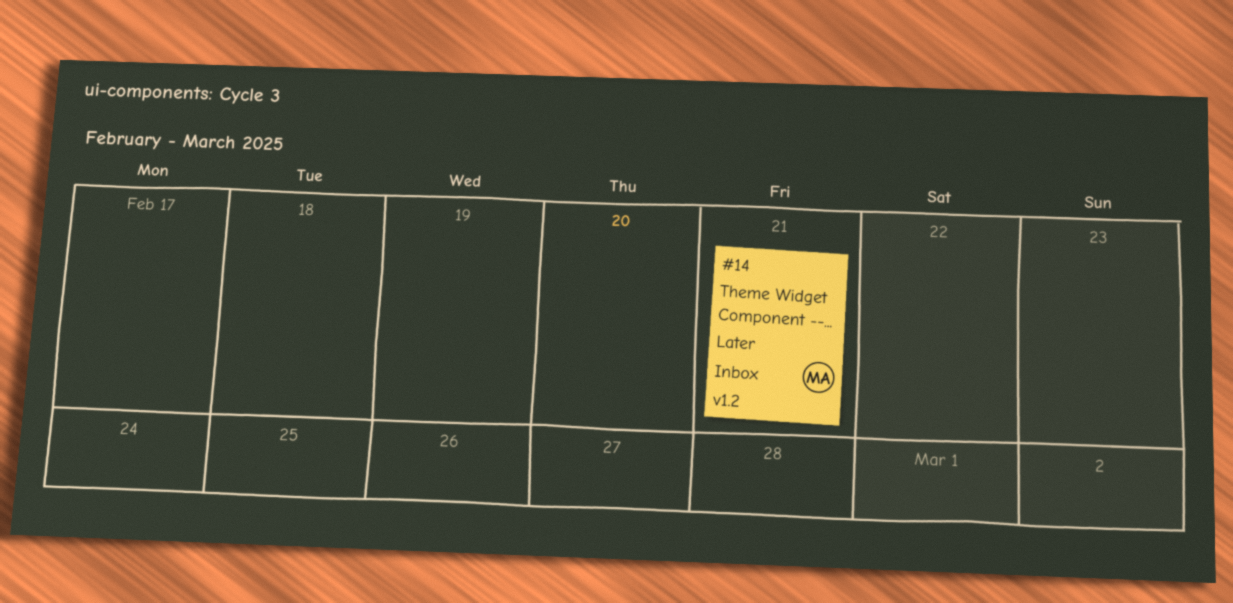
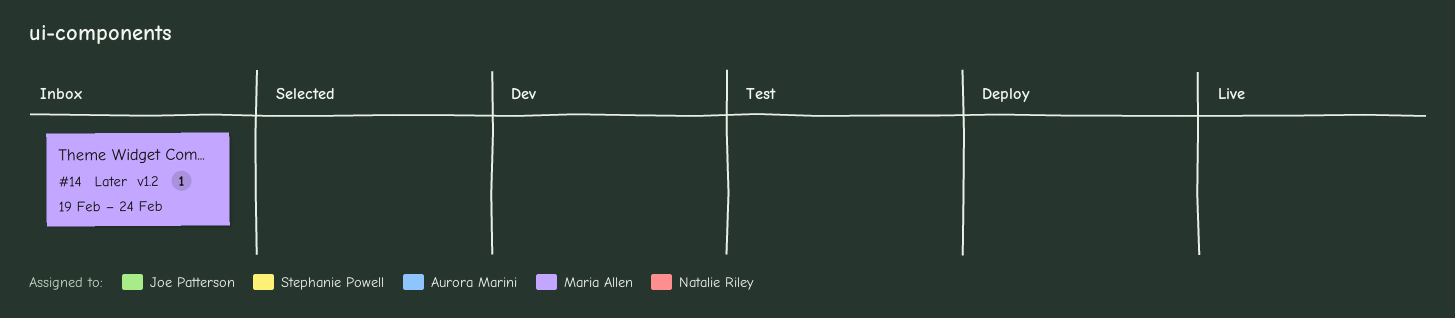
#14, due: Feb 21 -> Feb 24

